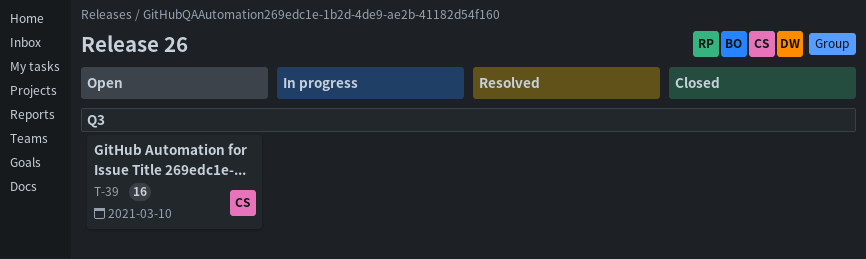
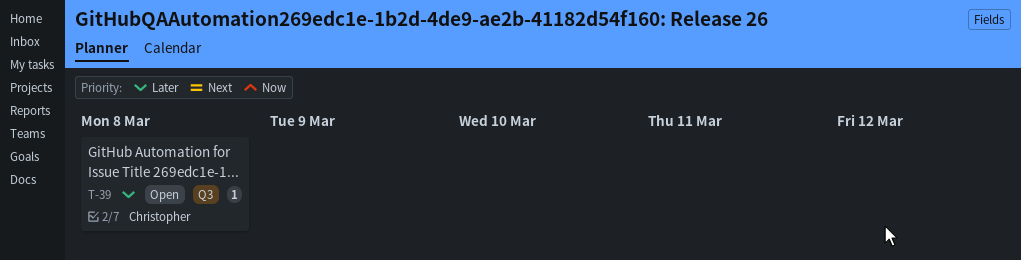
T-39, estimate: 16 -> 1
T-39, due: Mar 10 -> Mar 8

